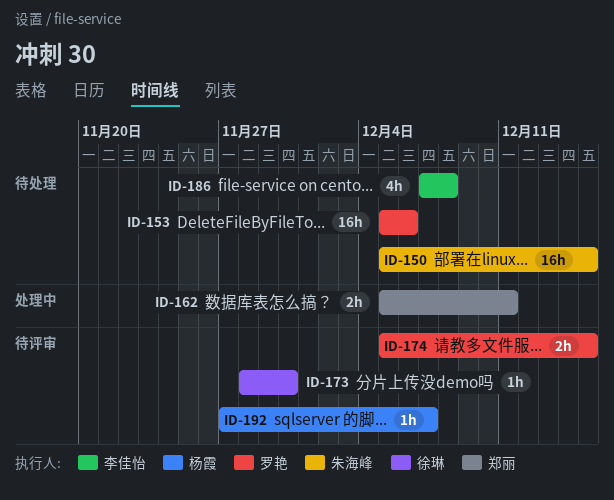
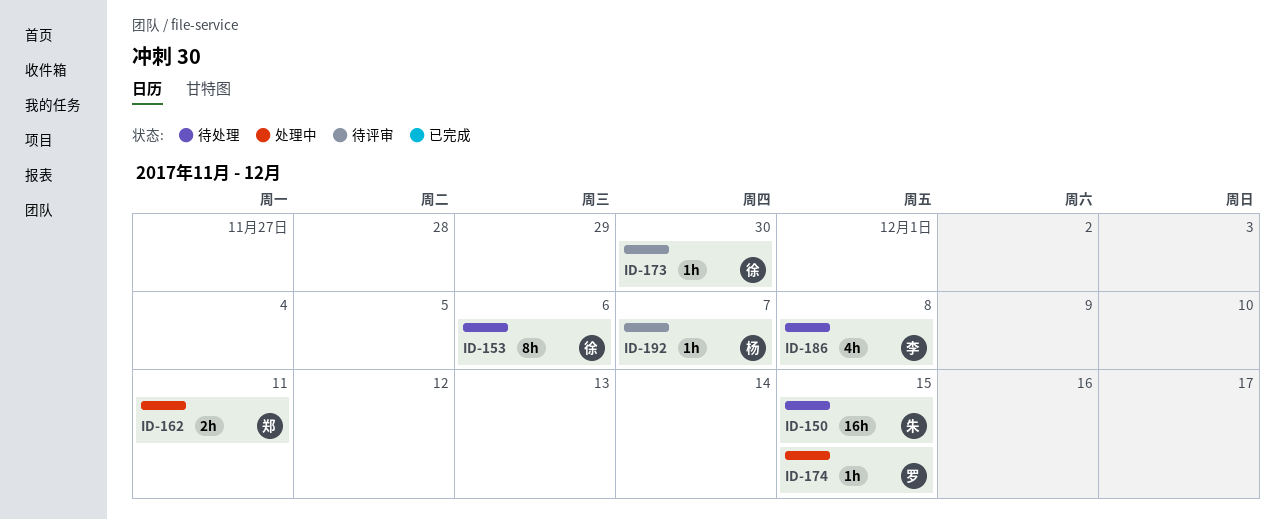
ID-153, owner: 罗艳 -> 徐琳
ID-153, estimate: 16h -> 8h
ID-174, status: 待评审 -> 处理中
ID-174, estimate: 2h -> 1h

